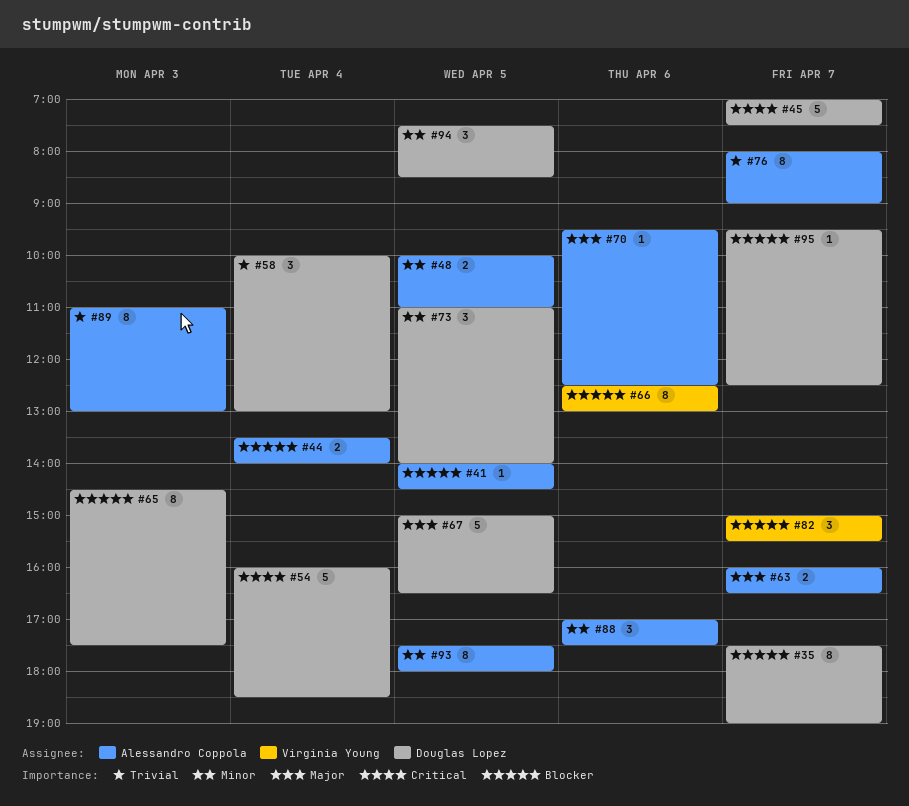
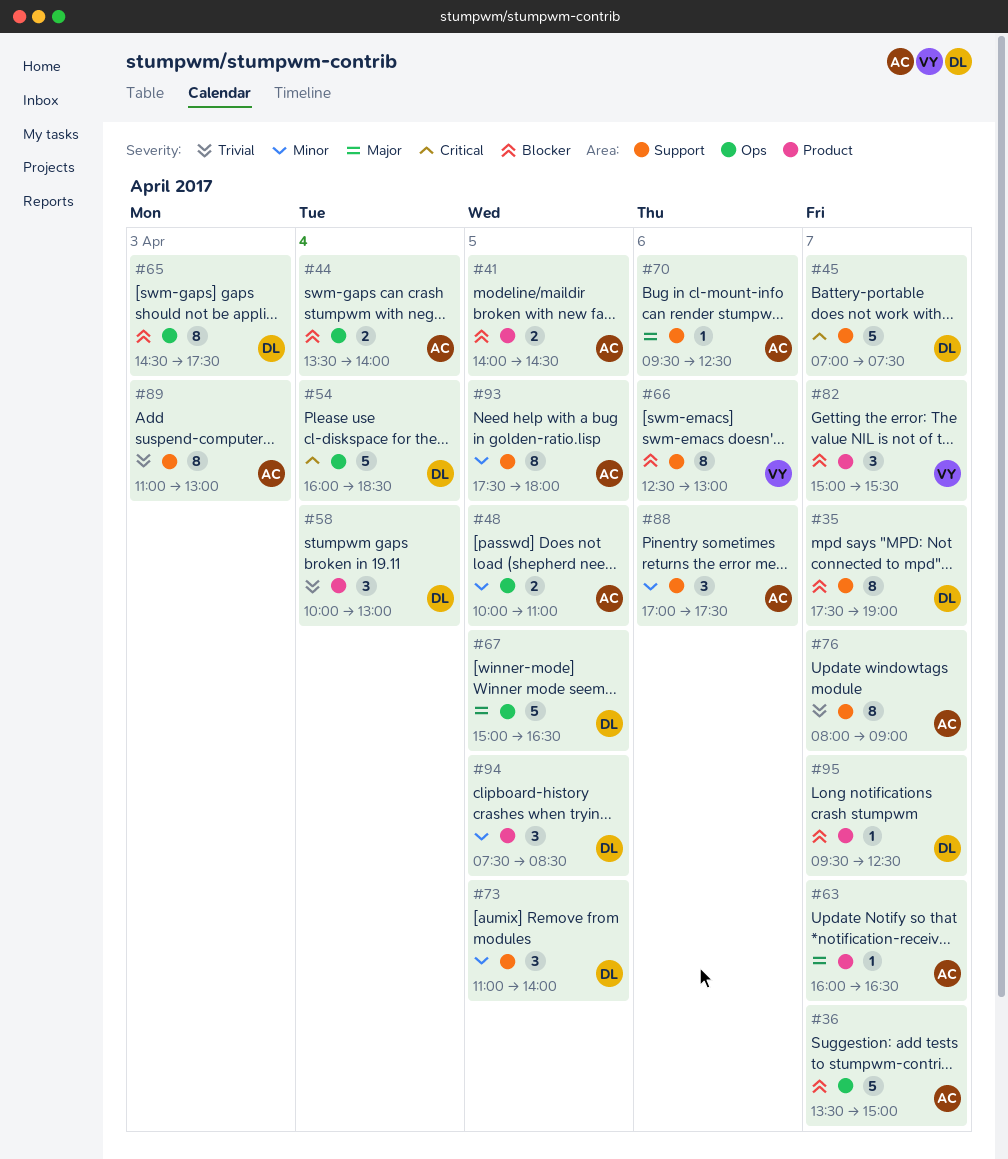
#36: none -> present
#41, estimate: 1 -> 2
#63, estimate: 2 -> 1

